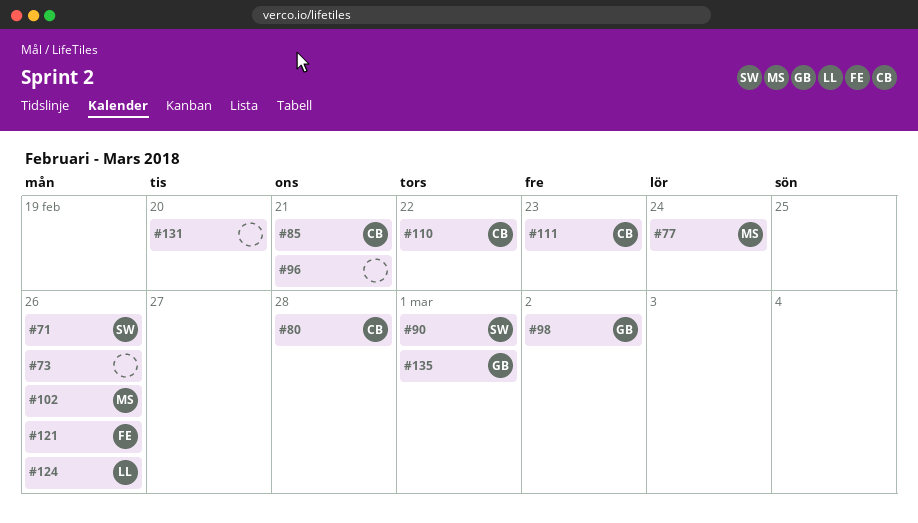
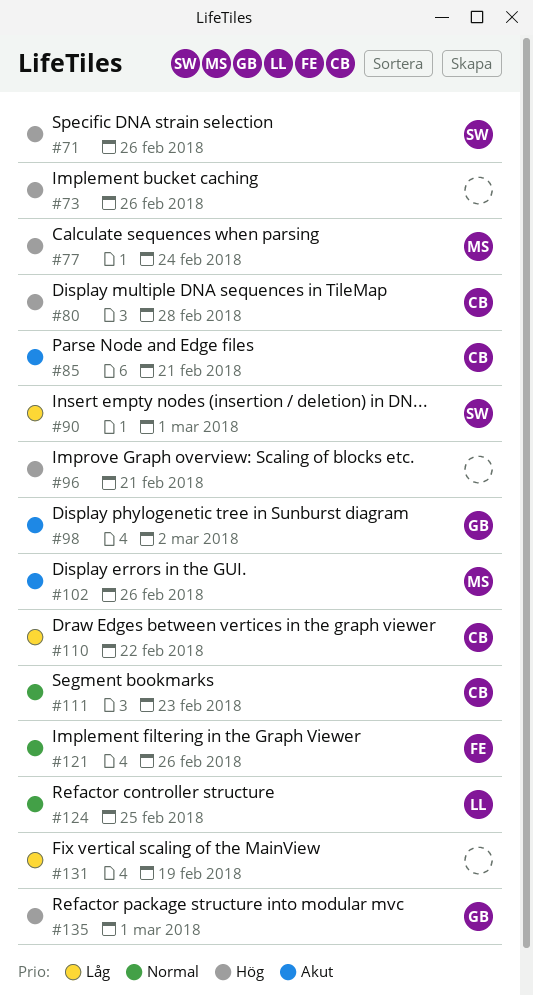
#124, due: Feb 26 -> Feb 25
#131, due: Feb 20 -> Feb 19

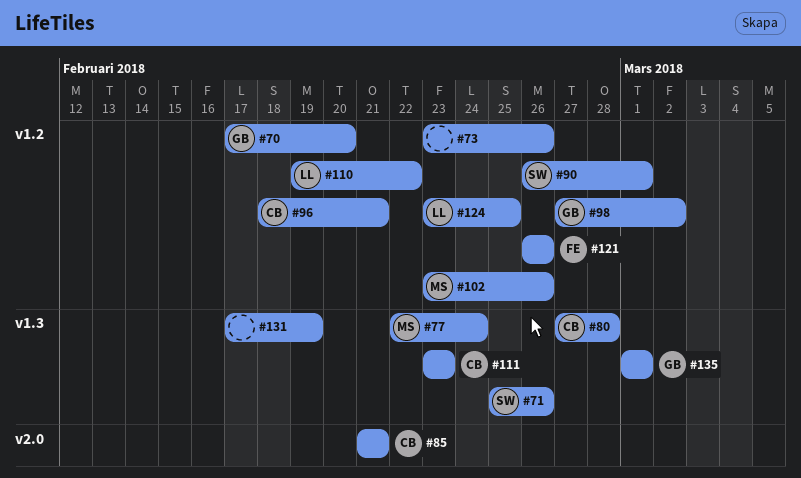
#70: none -> present
#96, owner: none -> CB
#110, owner: CB -> LL

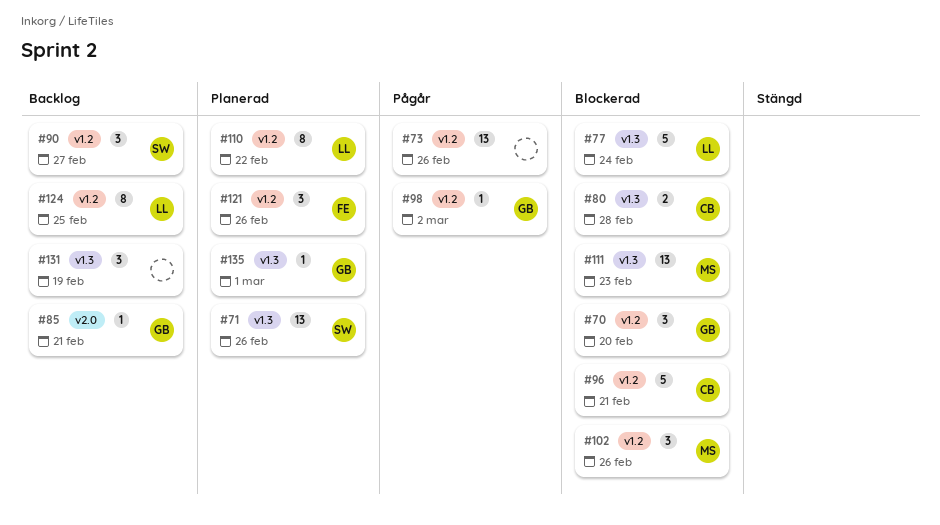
#77, owner: MS -> LL
#85, owner: CB -> GB
#90, due: Mar 1 -> Feb 27
#111, owner: CB -> MS

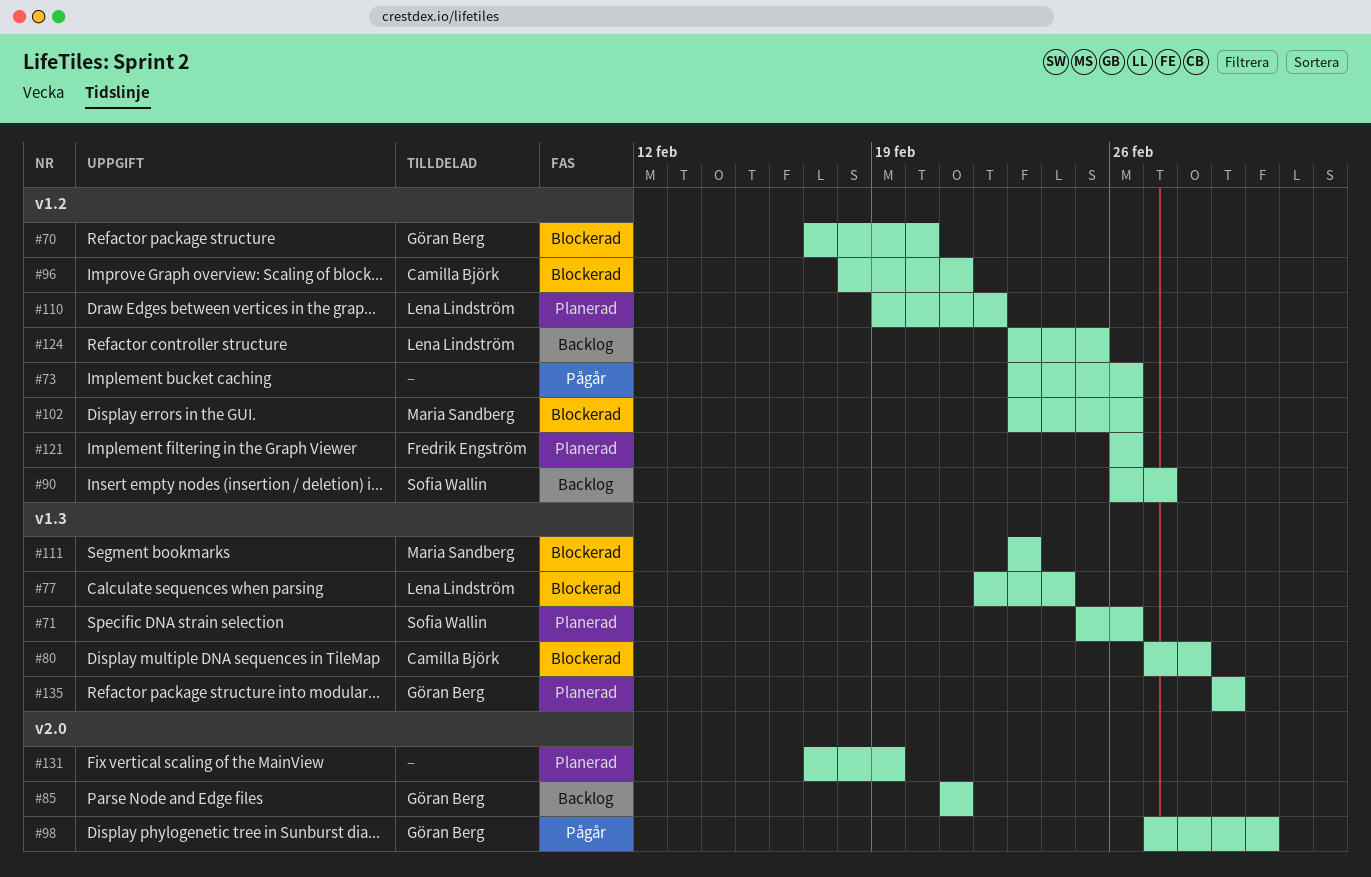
#98, label: v1.2 -> v2.0
#131, status: Backlog -> Planerad
#131, label: v1.3 -> v2.0

